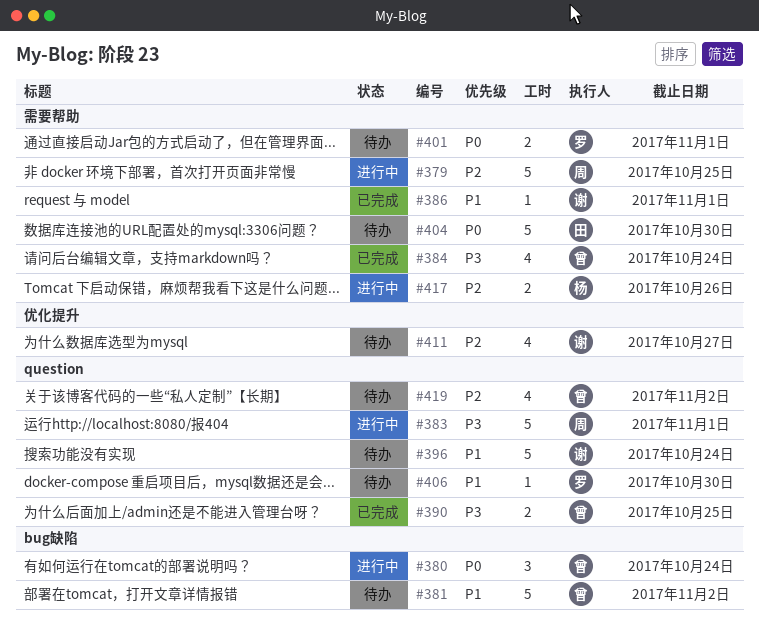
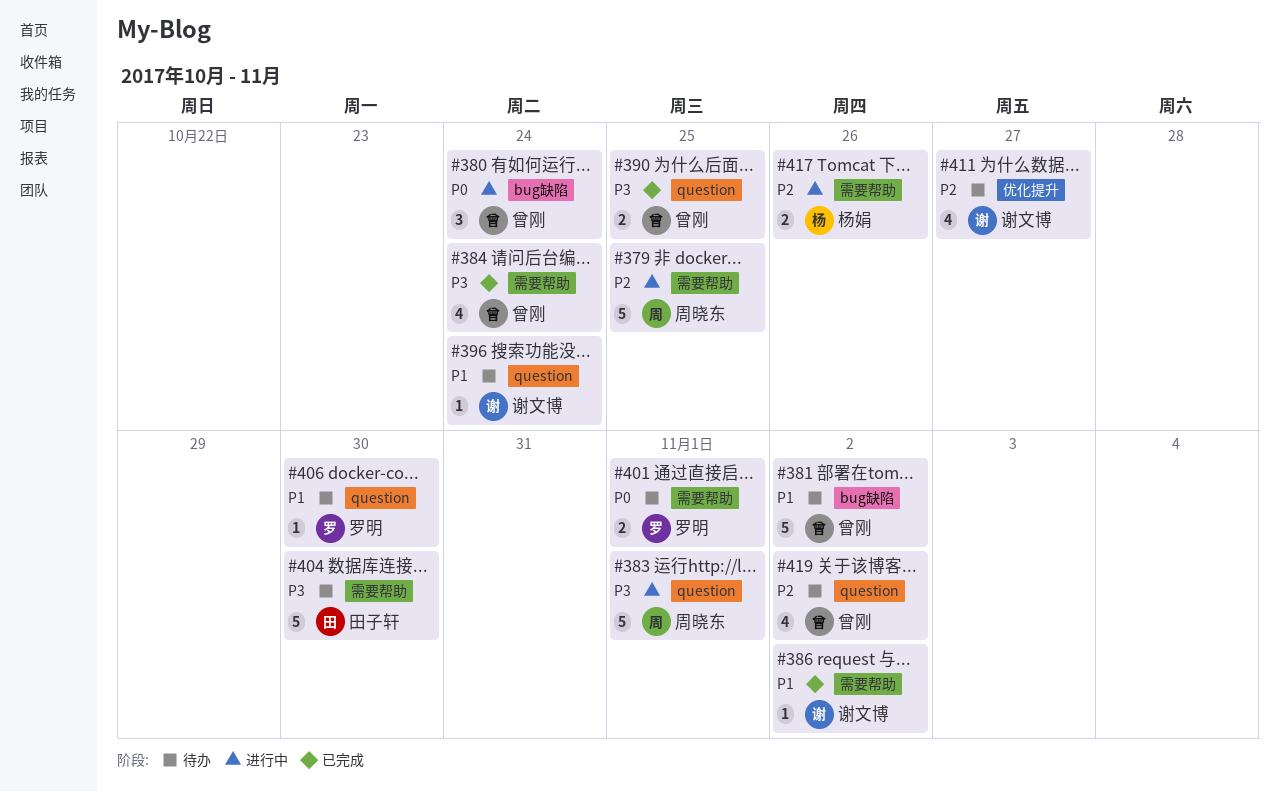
#386, due: Nov 1 -> Nov 2
#396, estimate: 5 -> 1
#404, priority: P0 -> P3

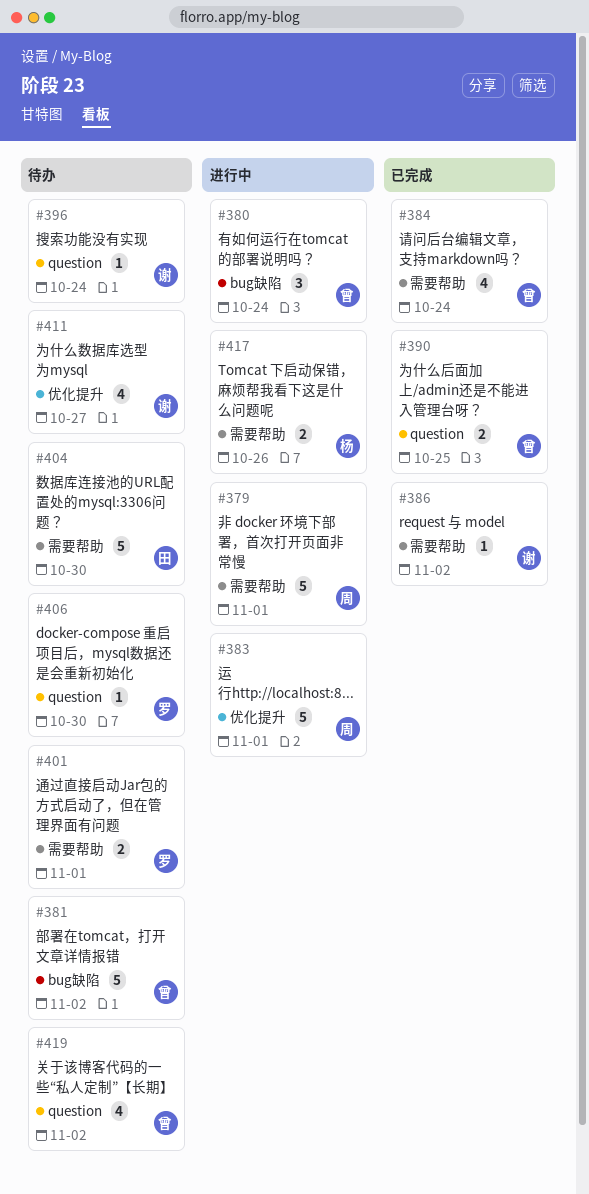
#379, due: Oct 25 -> Nov 1
#383, label: question -> 优化提升

